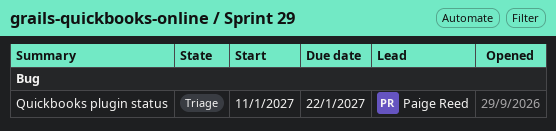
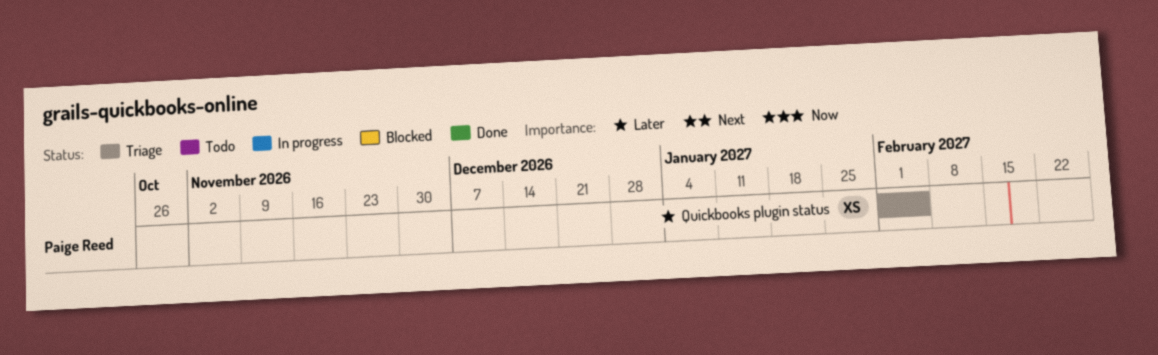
Quickbooks plugin status, start: Jan 11 -> Feb 1
Quickbooks plugin status, due: Jan 22 -> Feb 5

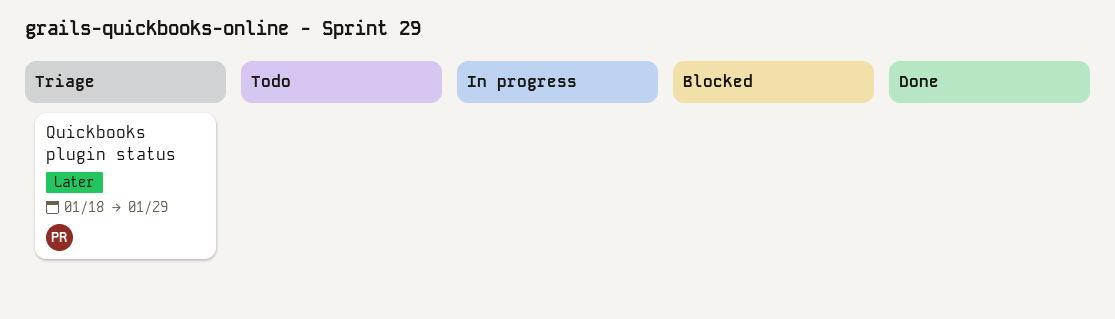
Quickbooks plugin status, start: Feb 1 -> Jan 18
Quickbooks plugin status, due: Feb 5 -> Jan 29

